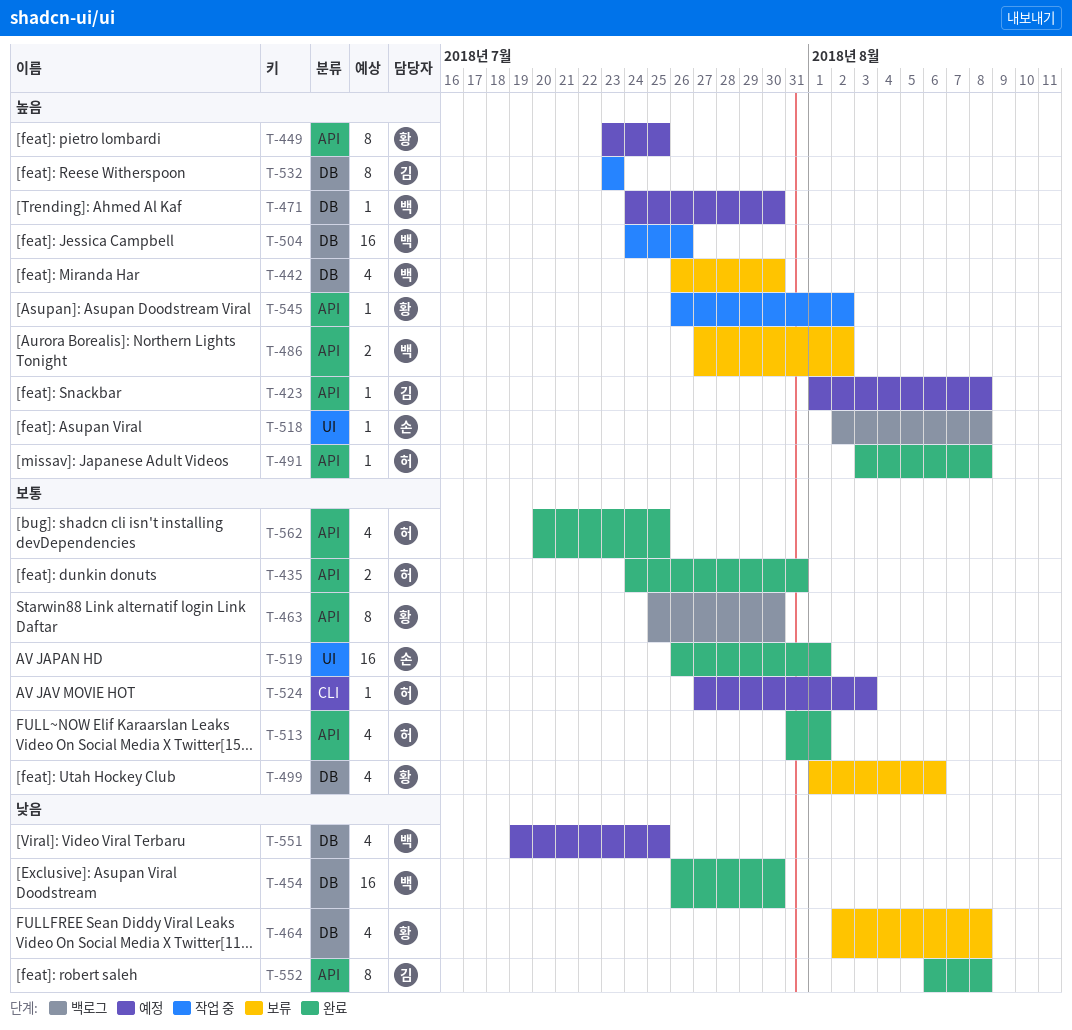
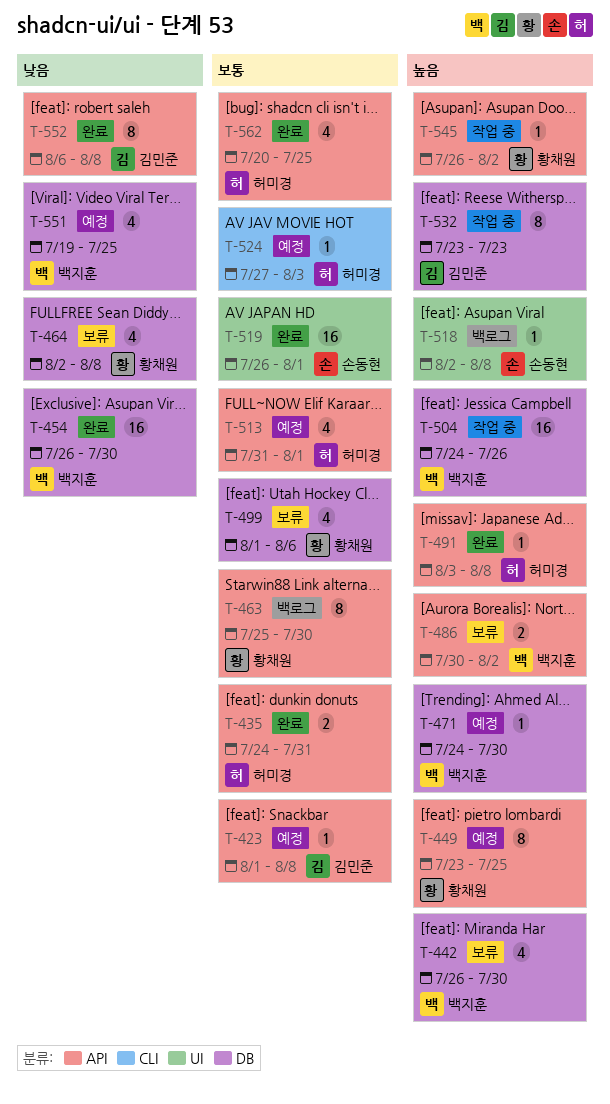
T-423, priority: 높음 -> 보통
T-486, start: Jul 27 -> Jul 30
T-513, status: 완료 -> 예정

